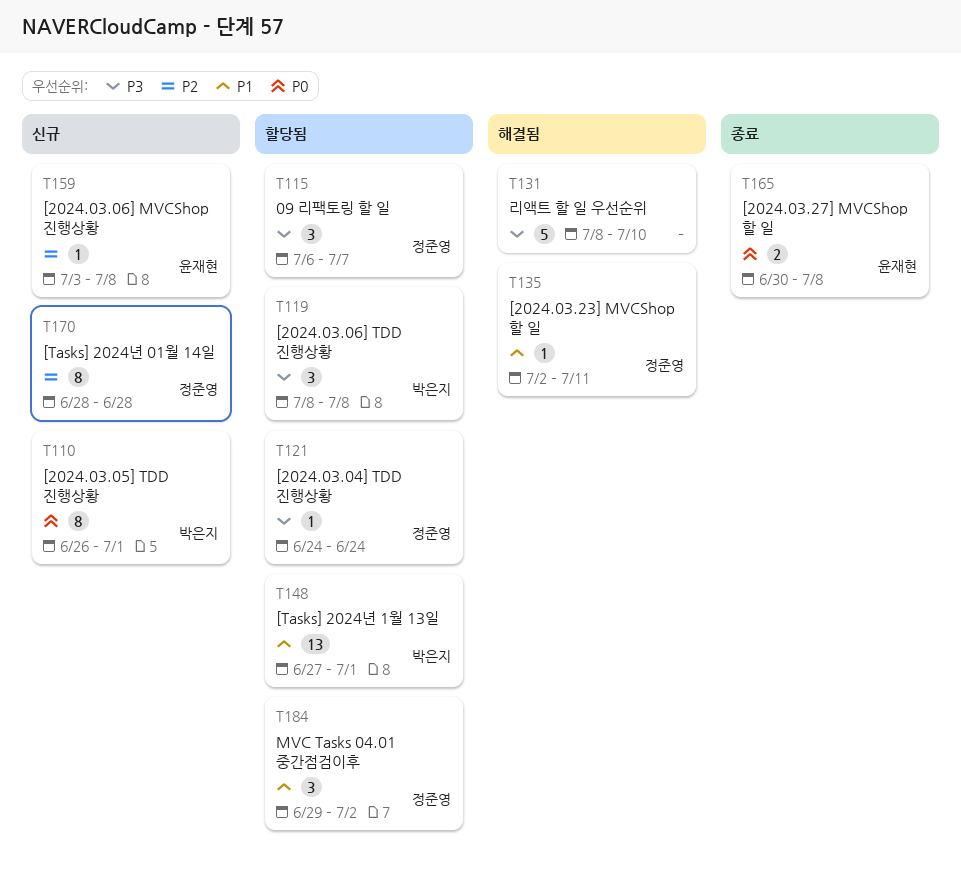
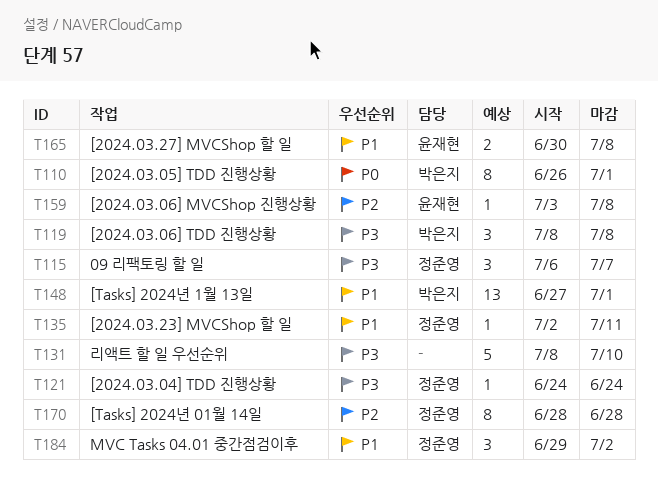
T165, priority: P0 -> P1

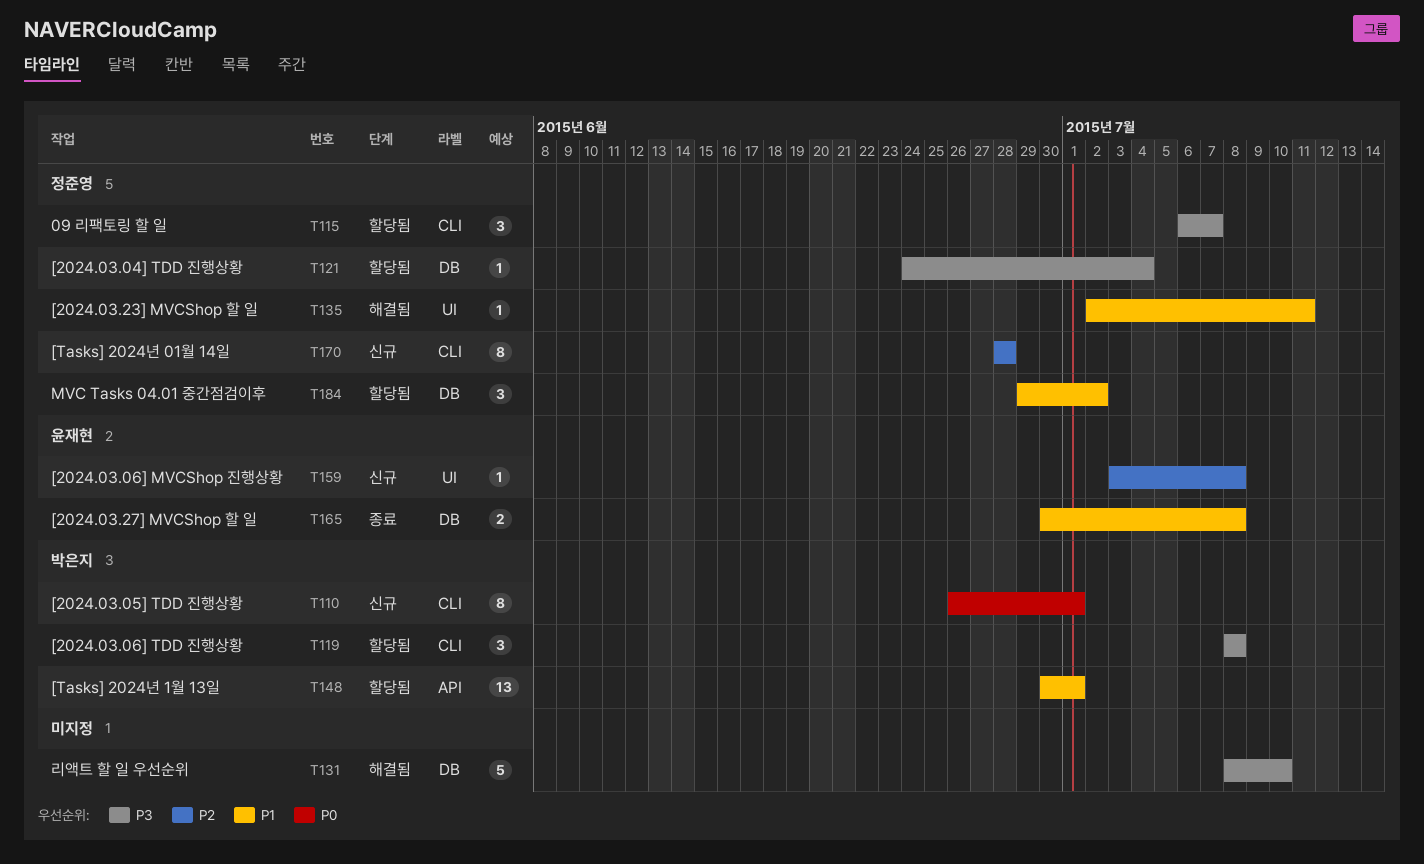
T121, due: Jun 24 -> Jul 4
T148, start: Jun 27 -> Jun 30

